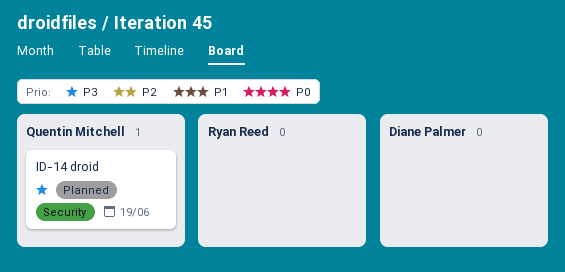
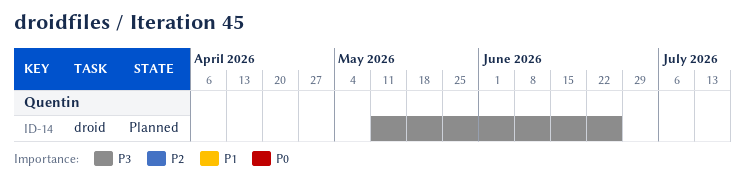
ID-14, due: Jun 19 -> Jun 26

